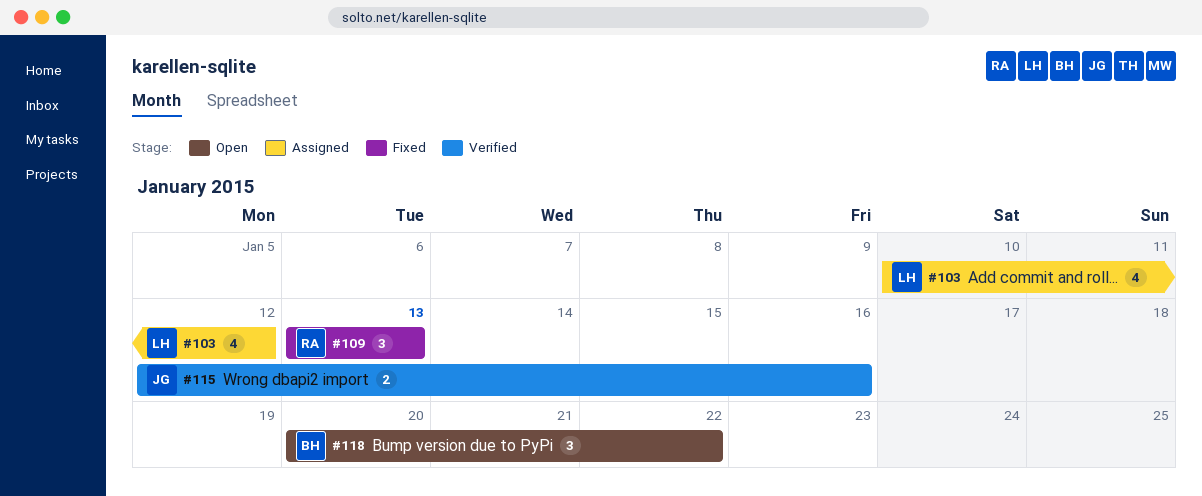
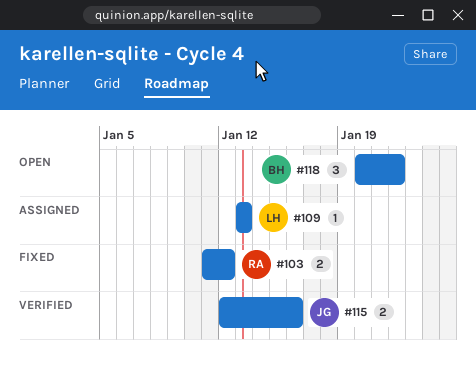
#103, status: Assigned -> Fixed
#103, owner: LH -> RA
#103, estimate: 4 -> 2
#103, start: Jan 10 -> Jan 11
#109, status: Fixed -> Assigned
#109, owner: RA -> LH
#109, estimate: 3 -> 1

